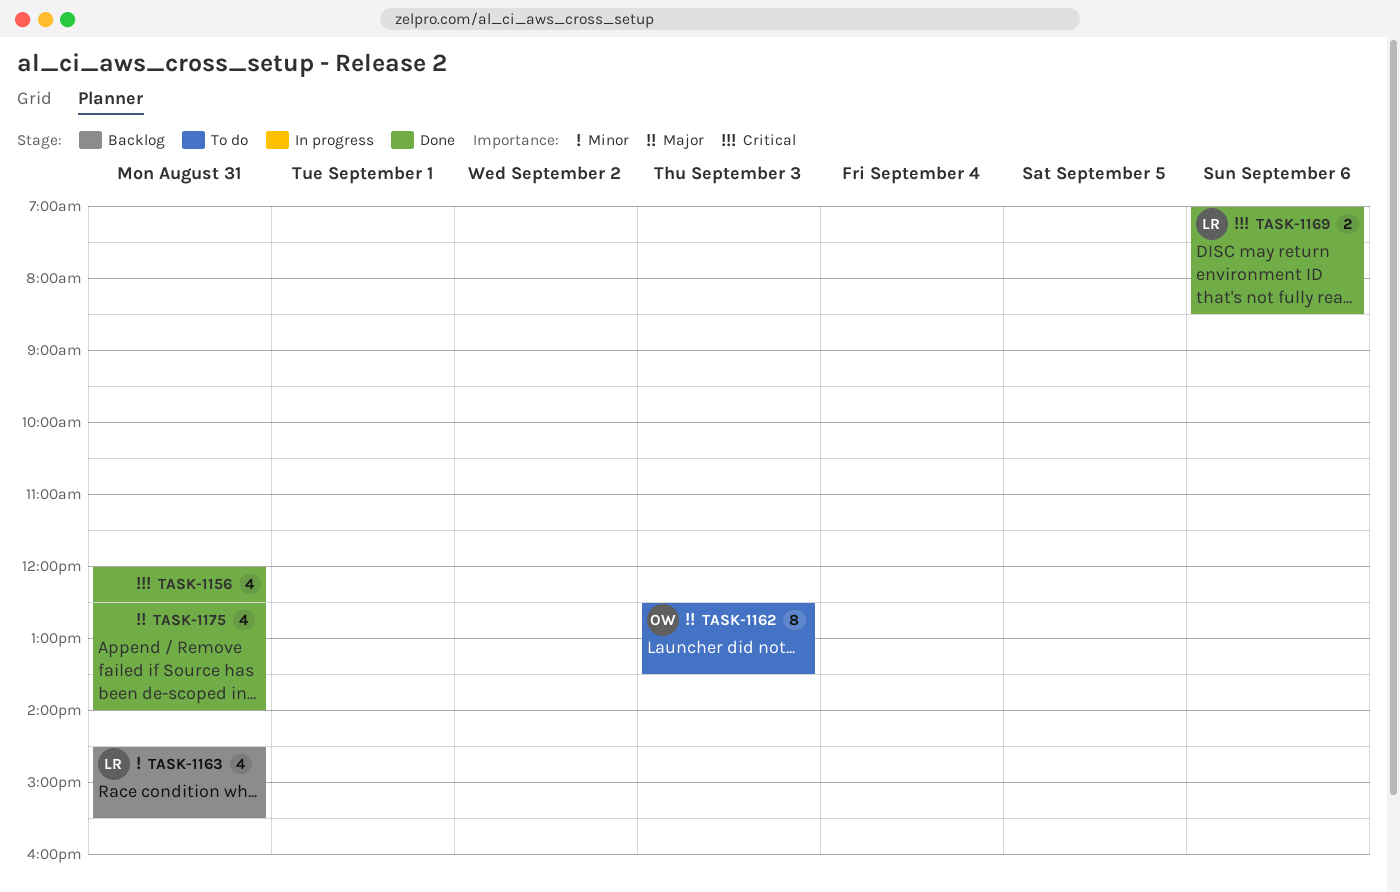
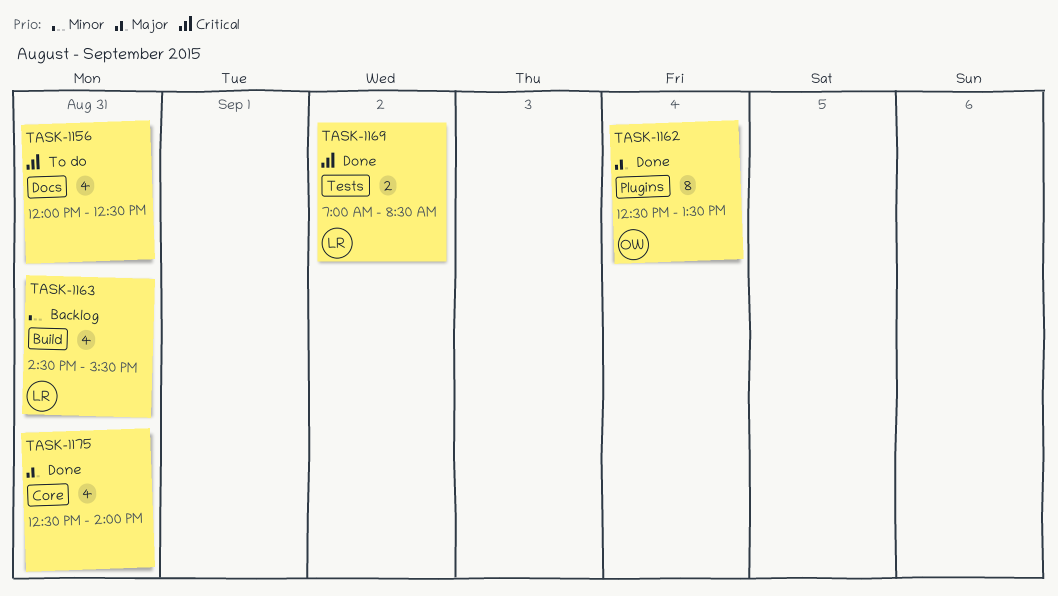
TASK-1156, status: Done -> To do
TASK-1162, status: To do -> Done
TASK-1162, day: Sep 3 -> Sep 4
TASK-1169, day: Sep 6 -> Sep 2

